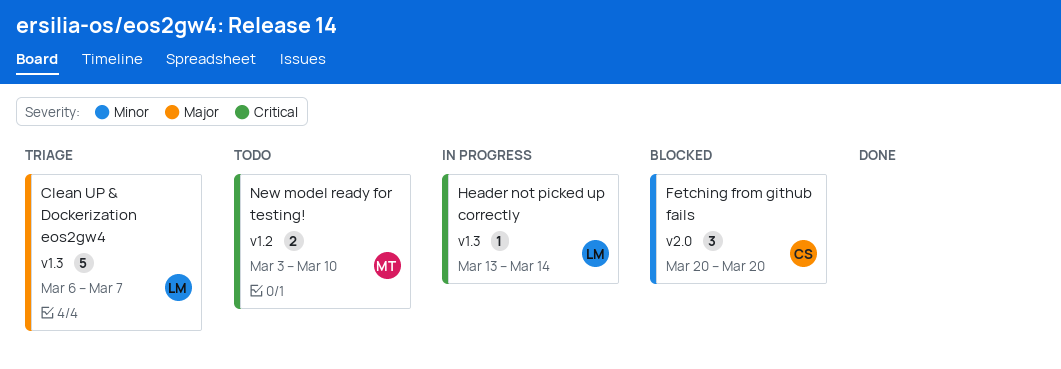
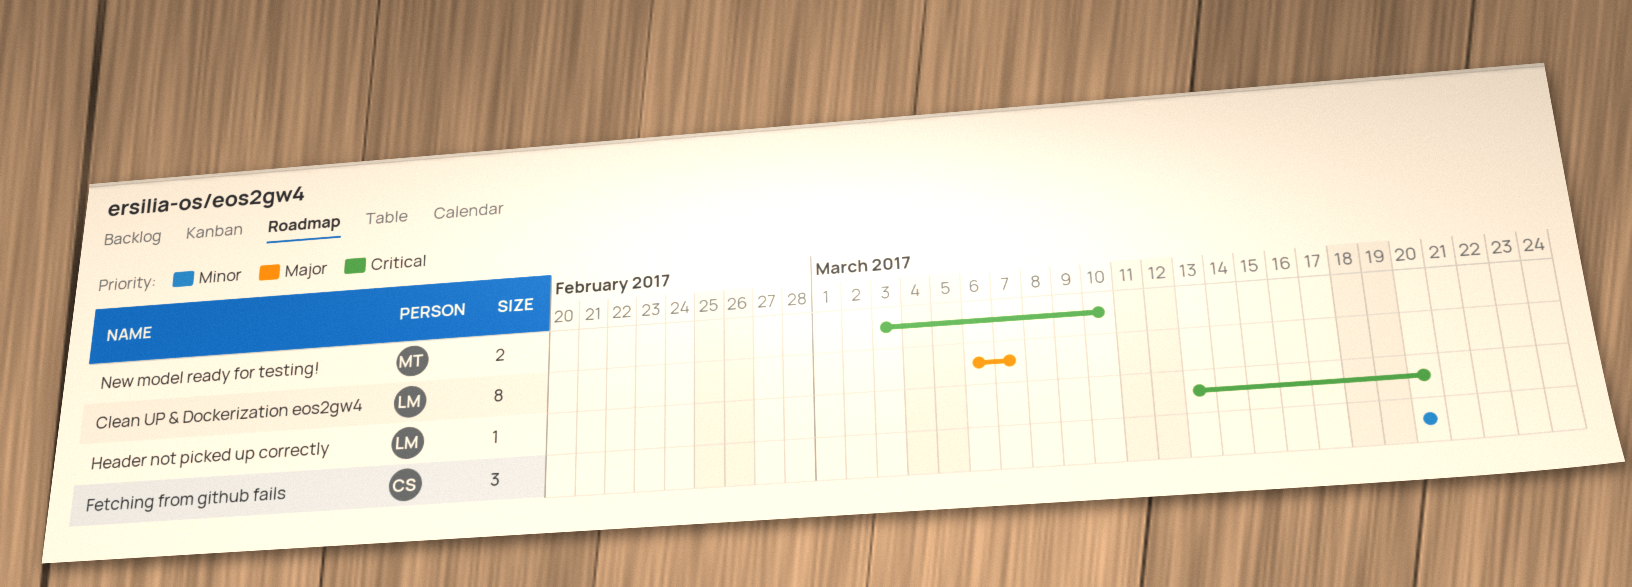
Clean UP & Dockerization eos2gw4, estimate: 5 -> 8
Header not picked up correctly, due: Mar 14 -> Mar 20

